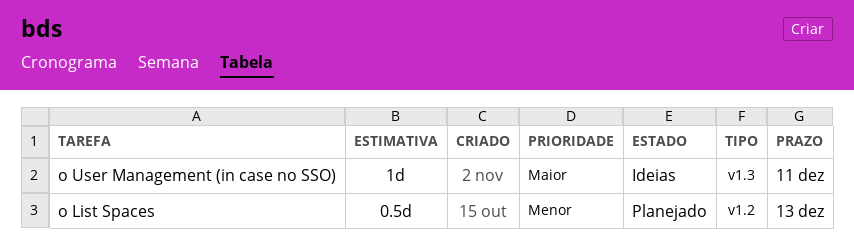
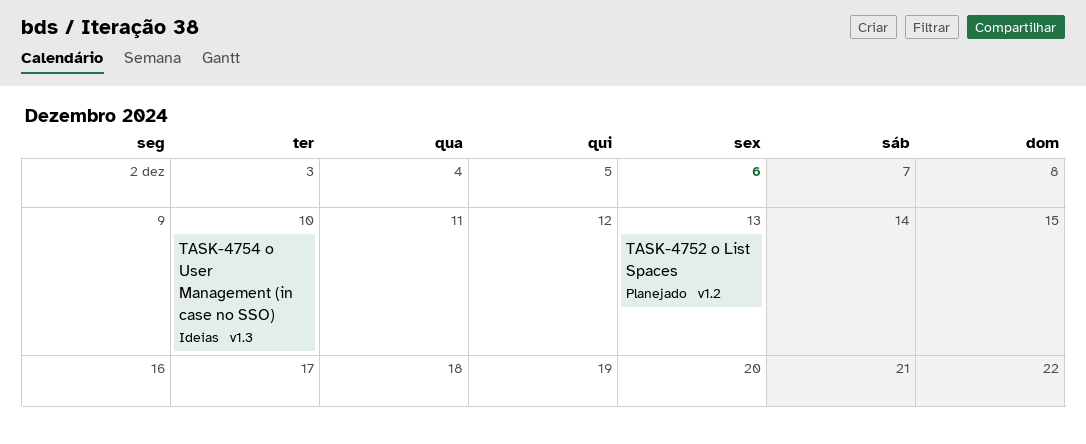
o User Management (in case no SSO), due: Dec 11 -> Dec 10

